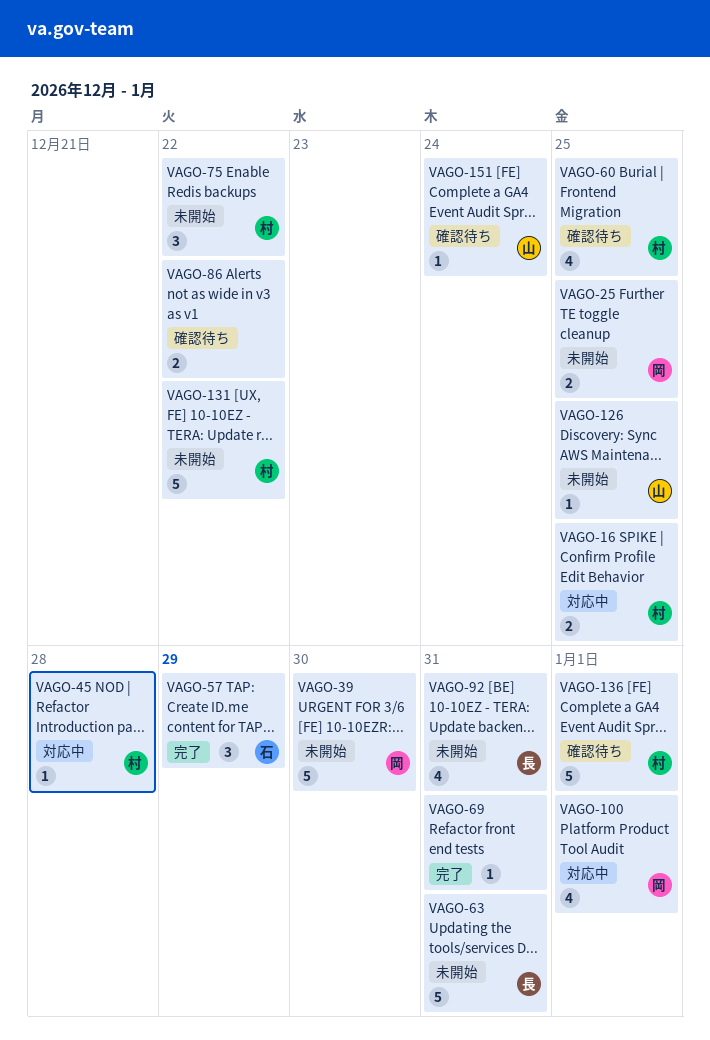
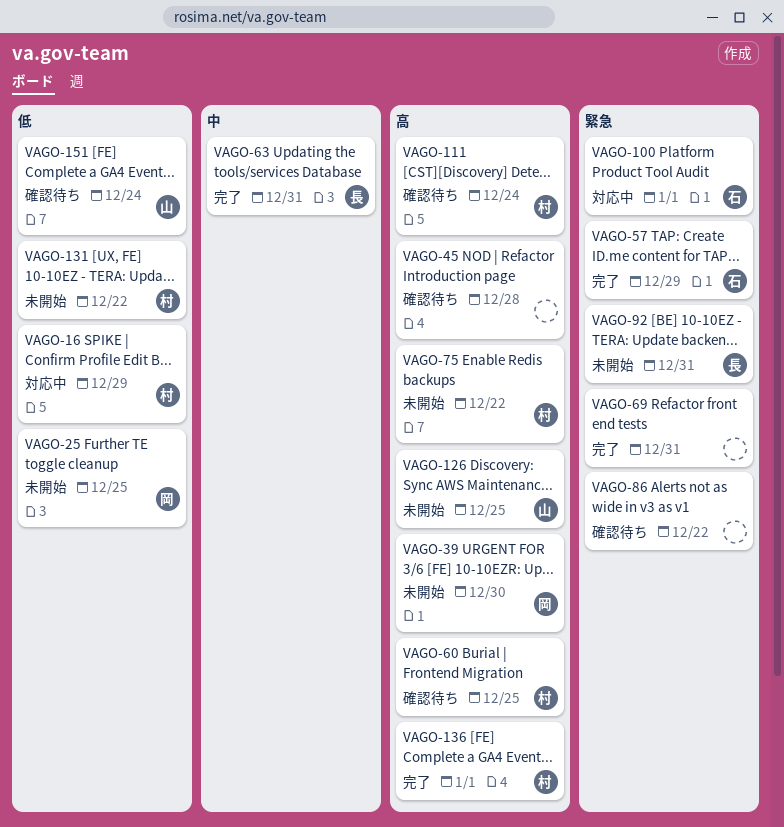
VAGO-16, due: Dec 25 -> Dec 29
VAGO-45, status: 対応中 -> 確認待ち
VAGO-45, owner: 村 -> none
VAGO-63, status: 未開始 -> 完了
VAGO-100, owner: 岡 -> 石
VAGO-111: none -> present
VAGO-136, status: 確認待ち -> 完了

